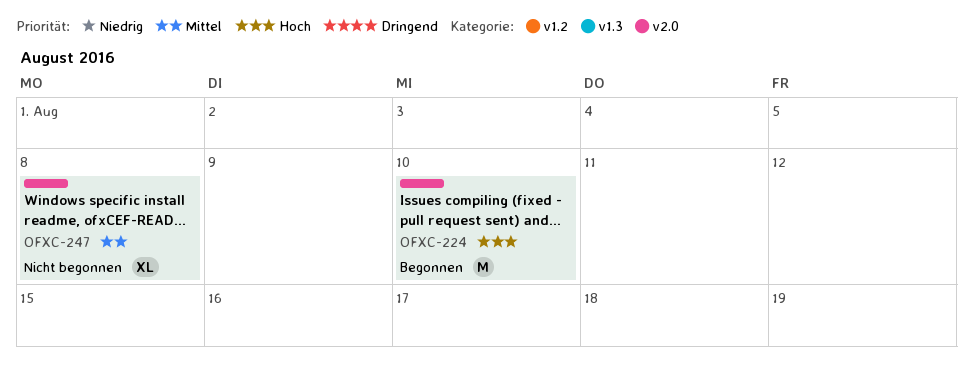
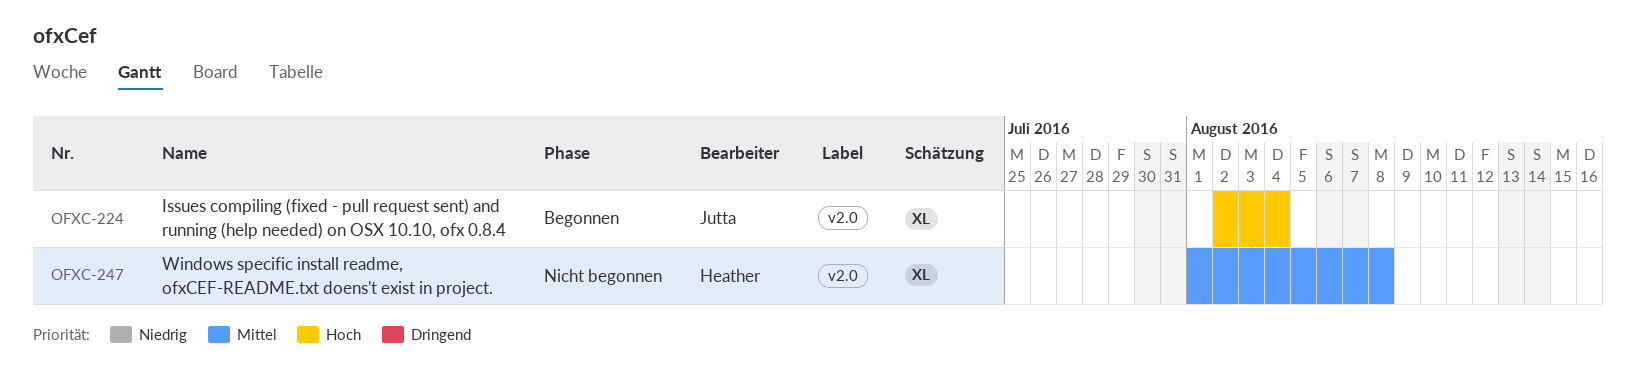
OFXC-224, estimate: M -> XL
OFXC-224, due: Aug 10 -> Aug 4

